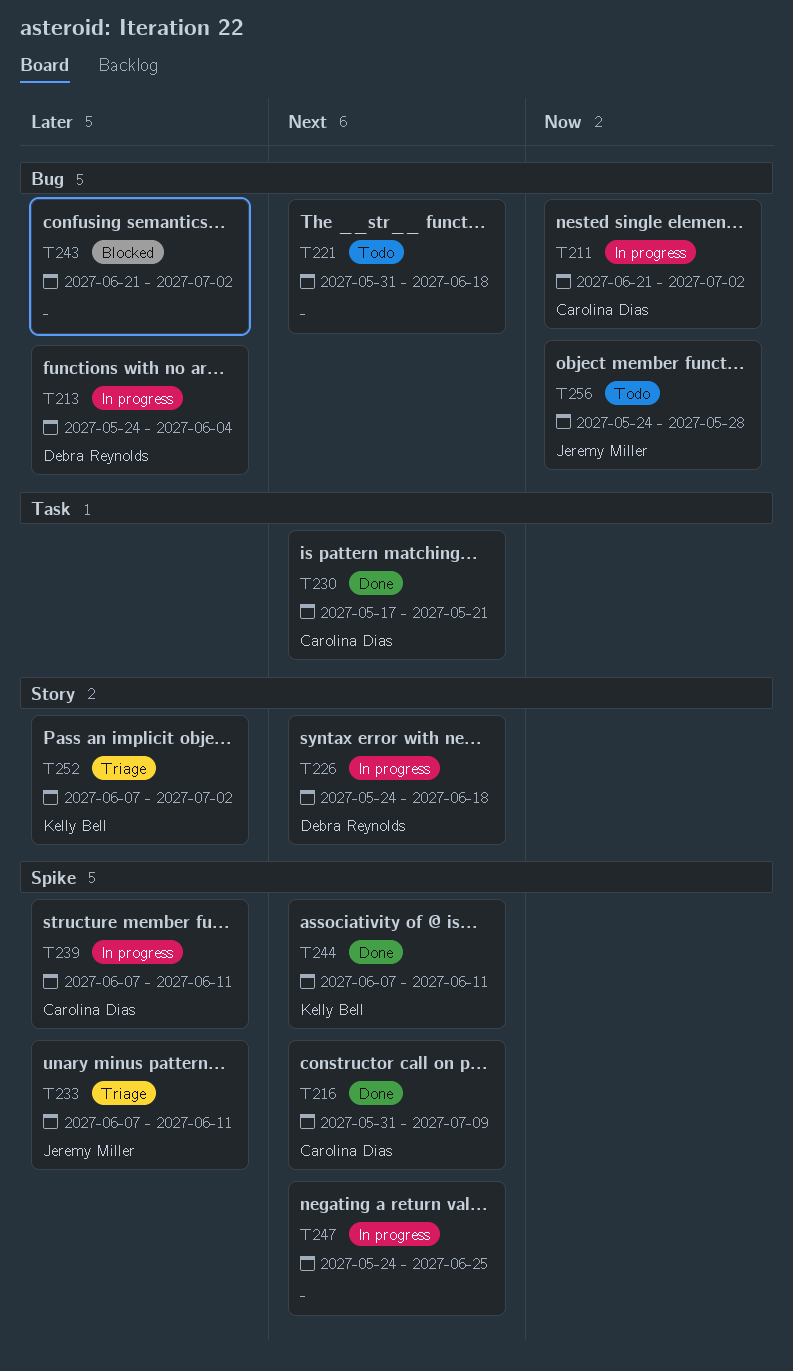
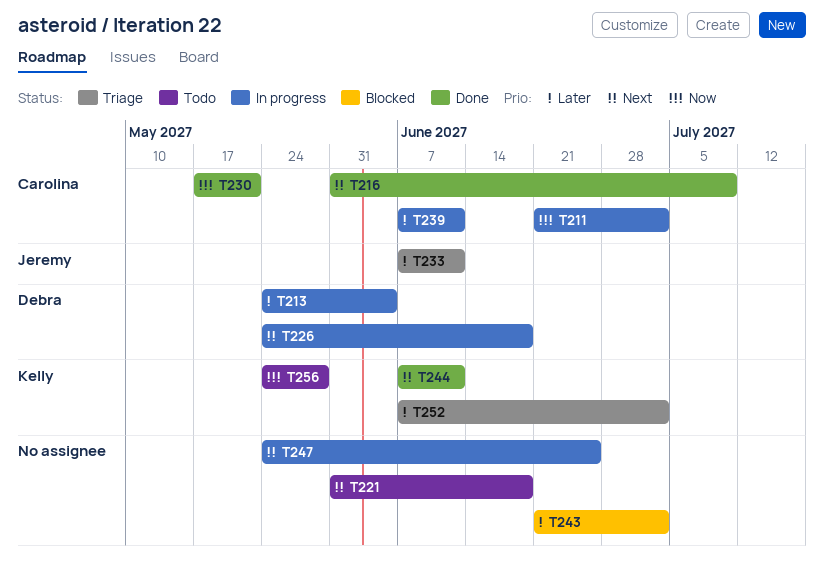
T230, priority: Next -> Now
T256, owner: Jeremy Miller -> Kelly Bell

